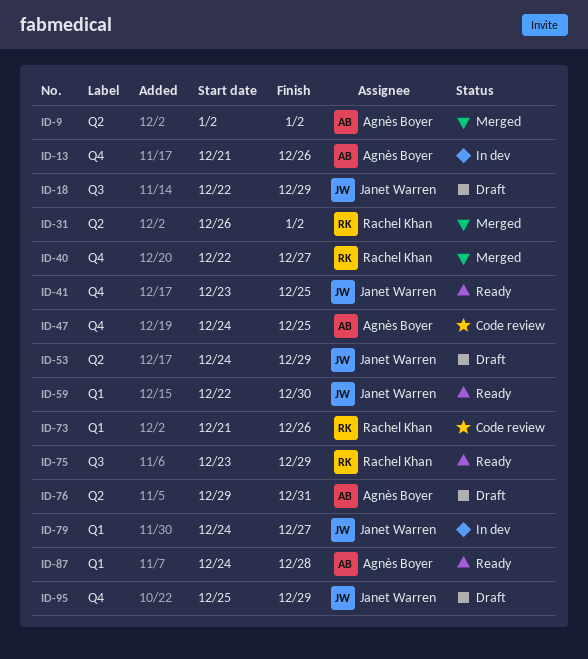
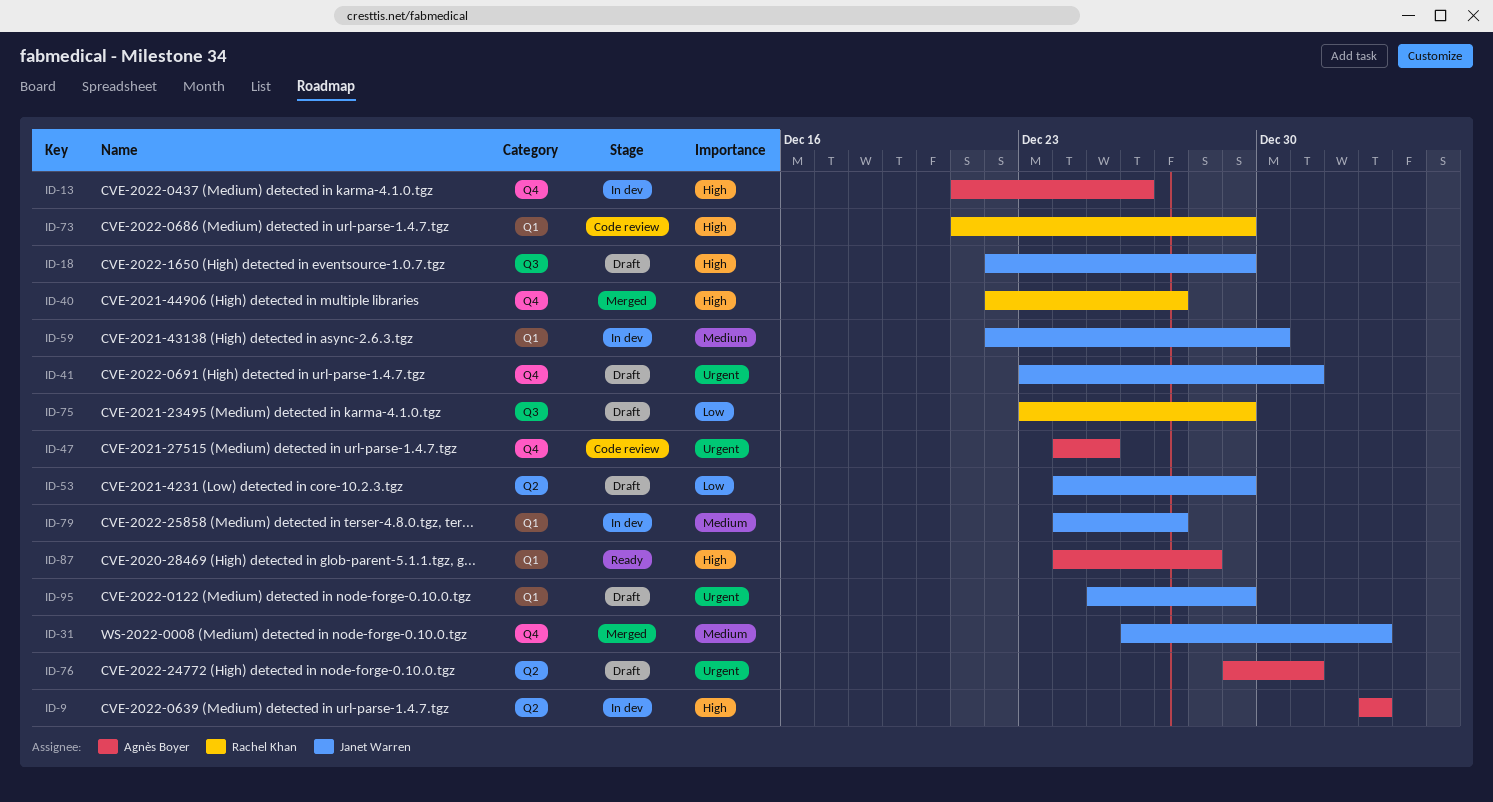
ID-9, status: Merged -> In dev
ID-31, owner: Rachel Khan -> Janet Warren
ID-31, label: Q2 -> Q4
ID-41, status: Ready -> Draft
ID-41, due: Dec 25 -> Dec 31
ID-59, status: Ready -> In dev
ID-73, due: Dec 26 -> Dec 29
ID-75, status: Ready -> Draft
ID-95, label: Q4 -> Q1

